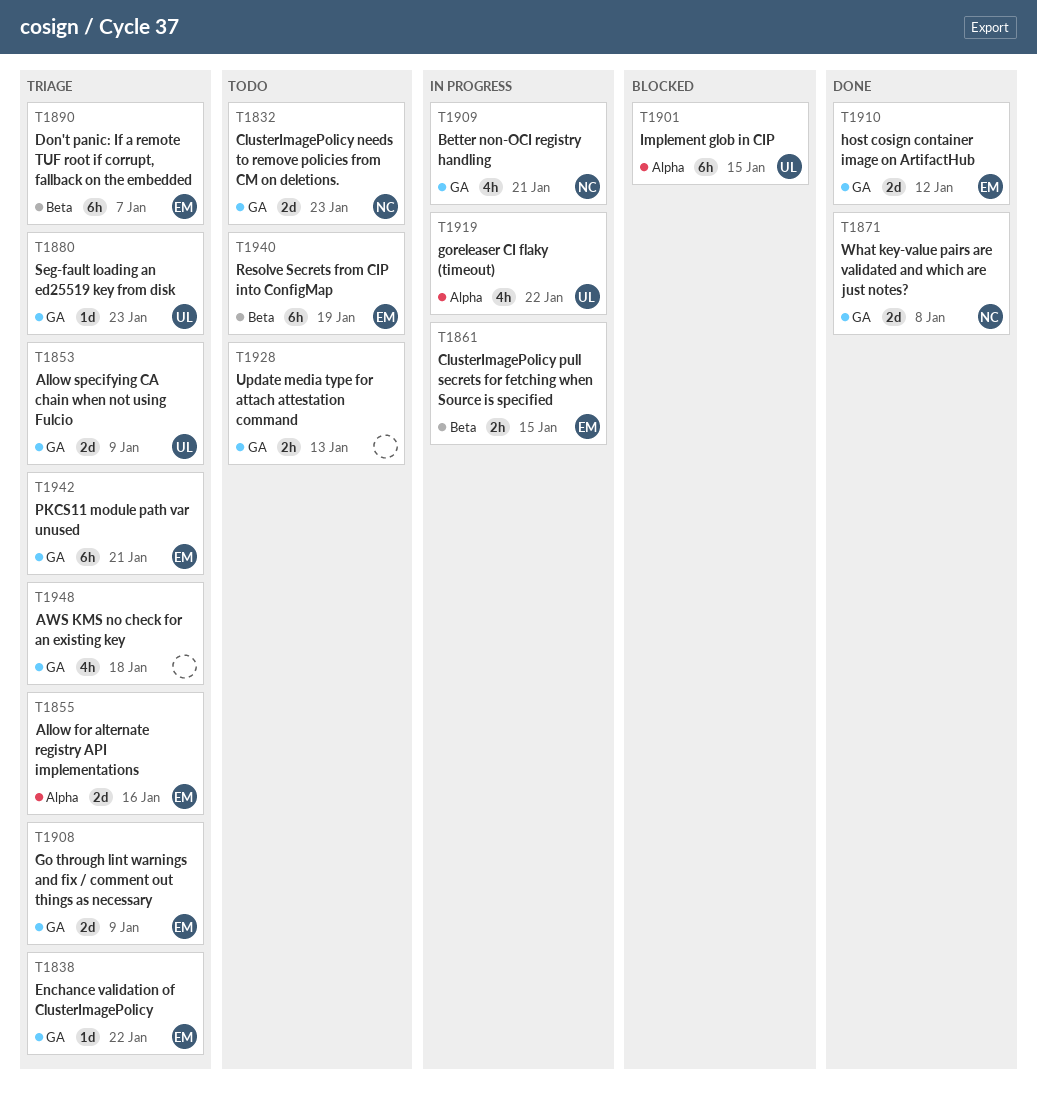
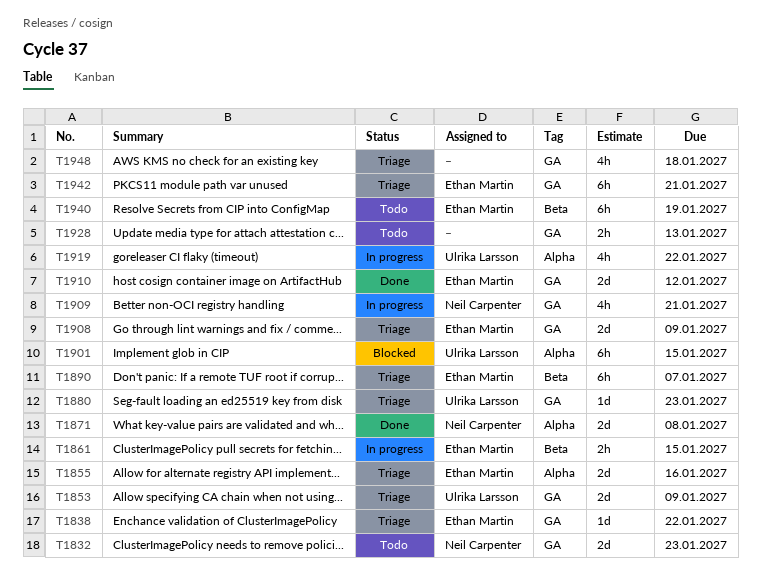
T1871, label: GA -> Alpha

